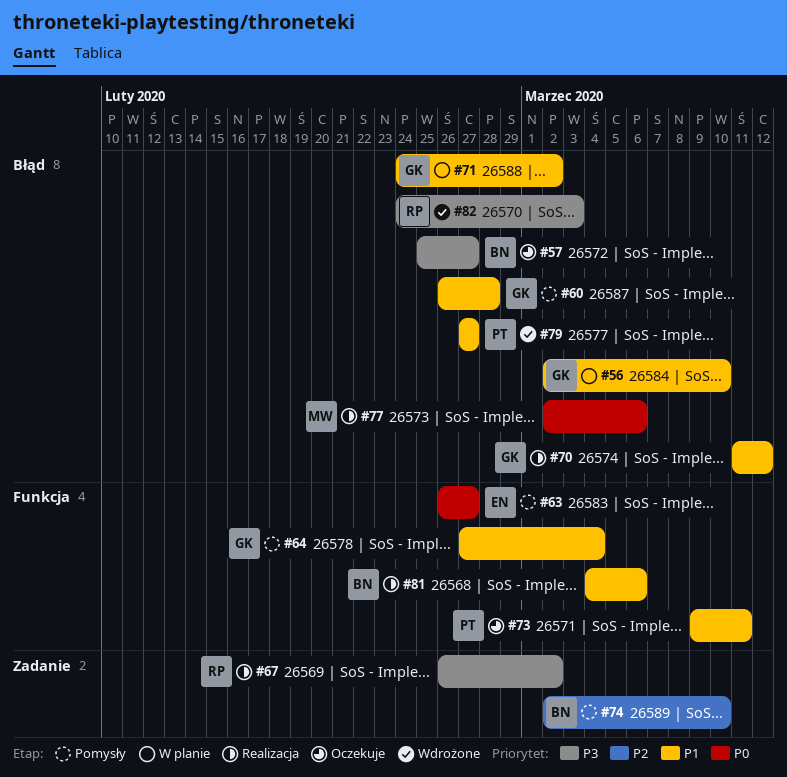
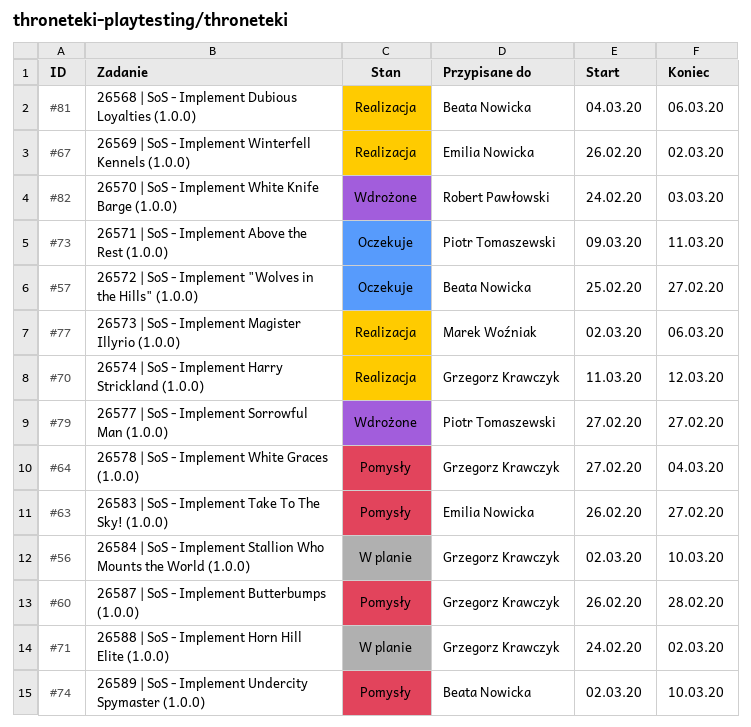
#67, owner: Robert Pawłowski -> Emilia Nowicka

